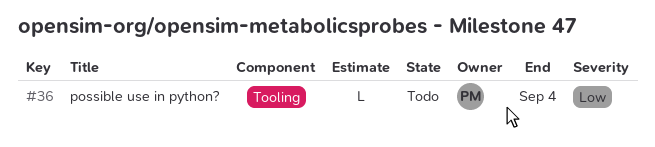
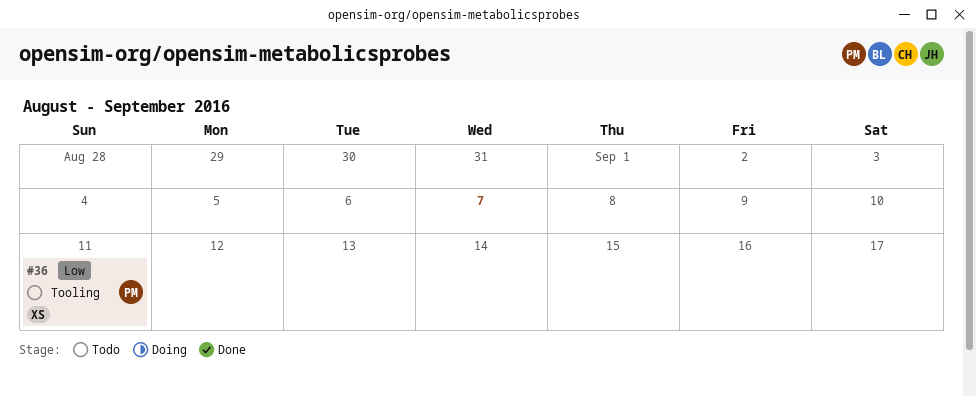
#36, estimate: L -> XS
#36, due: Sep 4 -> Sep 11

